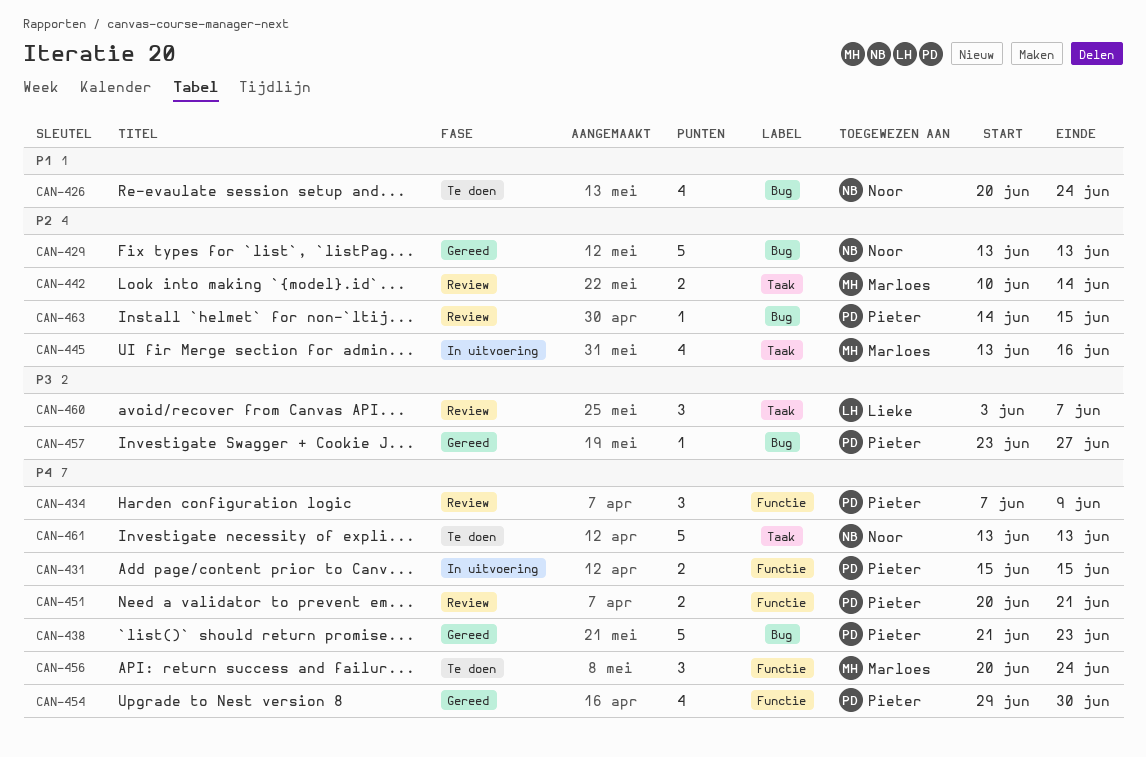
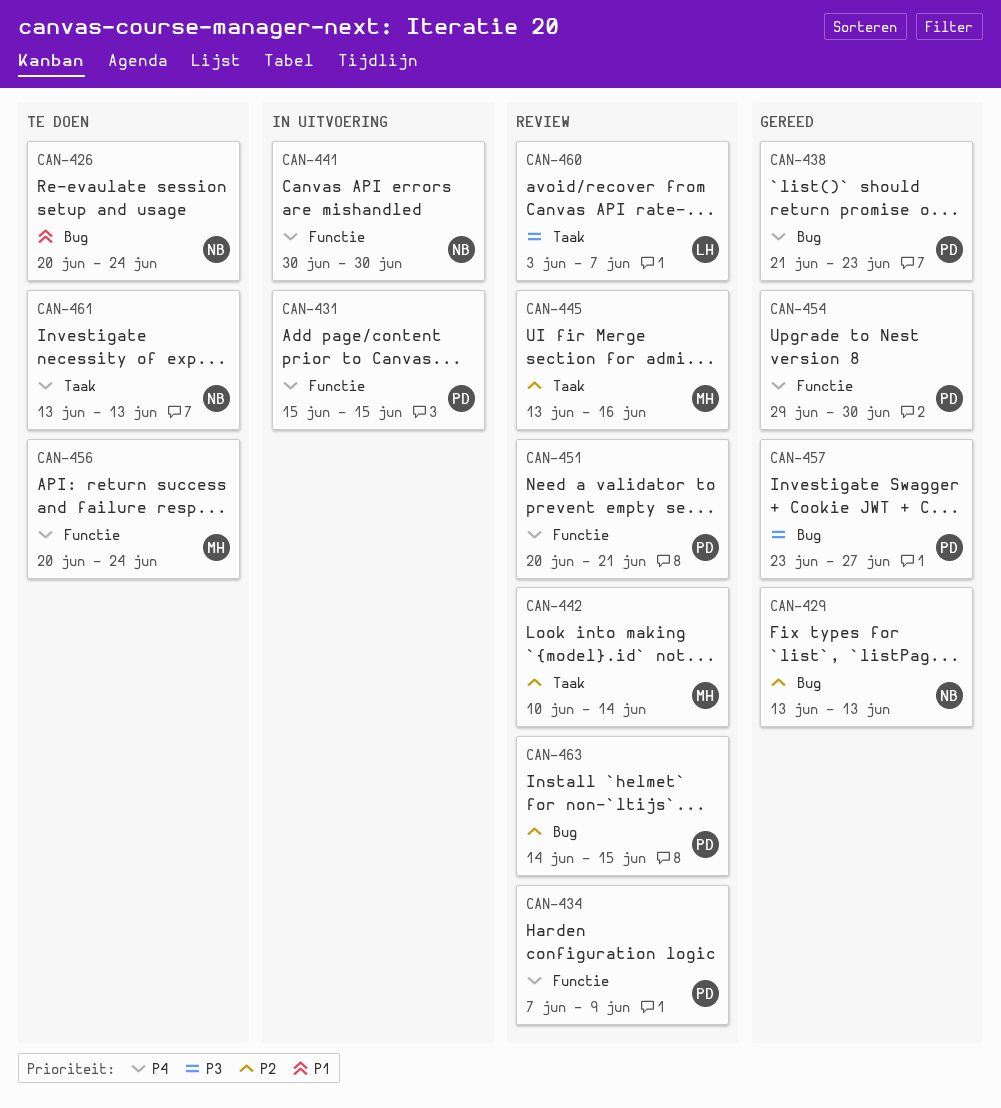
CAN-441: none -> present
CAN-445, status: In uitvoering -> Review

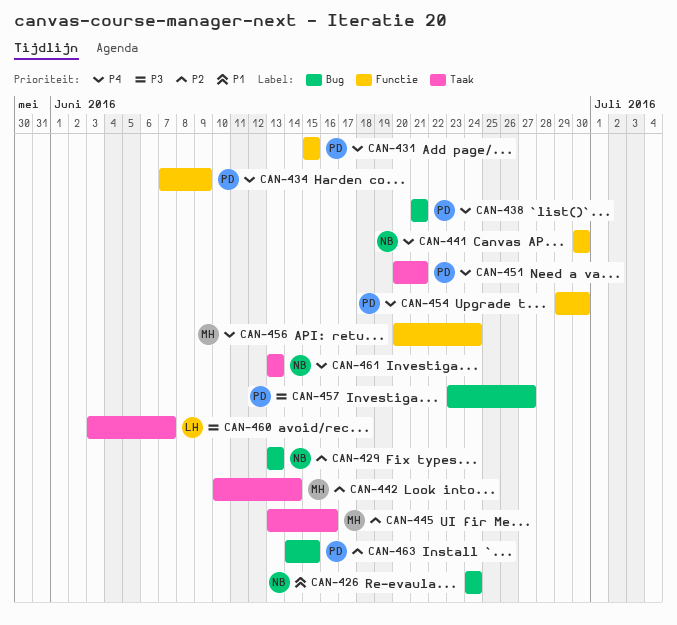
CAN-426, start: Jun 20 -> Jun 24
CAN-438, due: Jun 23 -> Jun 21
CAN-451, label: Functie -> Taak

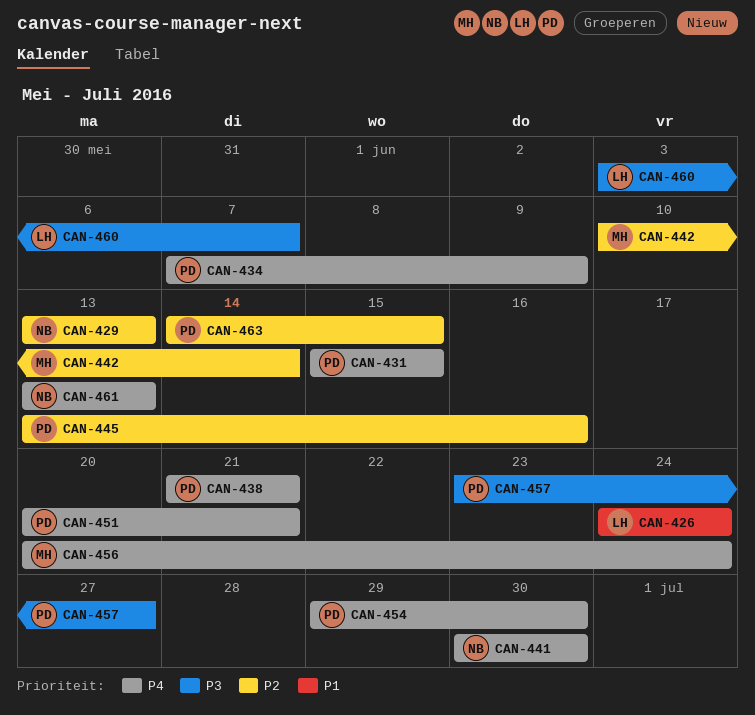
CAN-426, owner: NB -> LH
CAN-445, owner: MH -> PD

